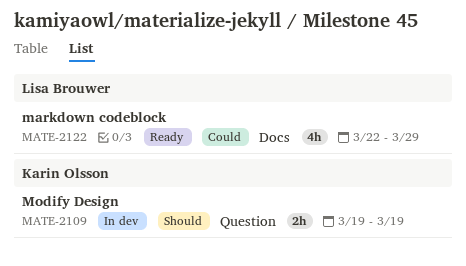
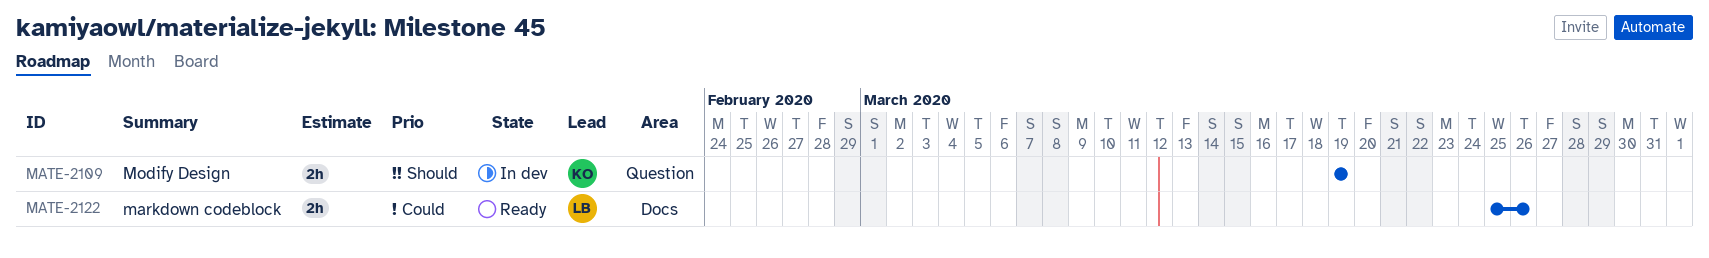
MATE-2122, estimate: 4h -> 2h
MATE-2122, start: Mar 22 -> Mar 25
MATE-2122, due: Mar 29 -> Mar 26

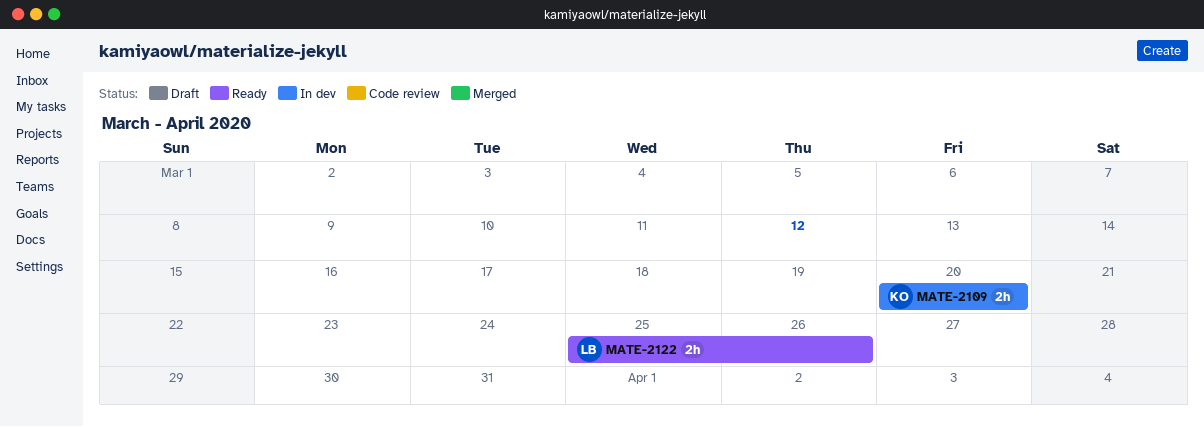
MATE-2109, start: Mar 19 -> Mar 20
MATE-2109, due: Mar 19 -> Mar 20

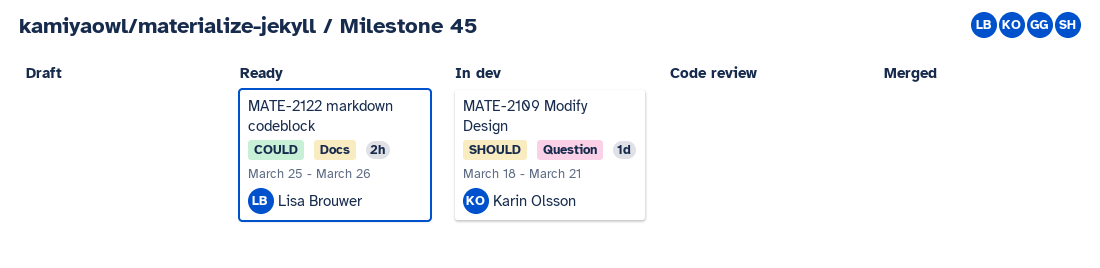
MATE-2109, estimate: 2h -> 1d
MATE-2109, start: Mar 20 -> Mar 18
MATE-2109, due: Mar 20 -> Mar 21

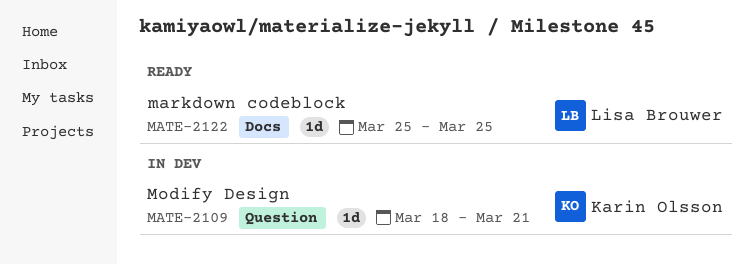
MATE-2122, estimate: 2h -> 1d
MATE-2122, due: Mar 26 -> Mar 25

